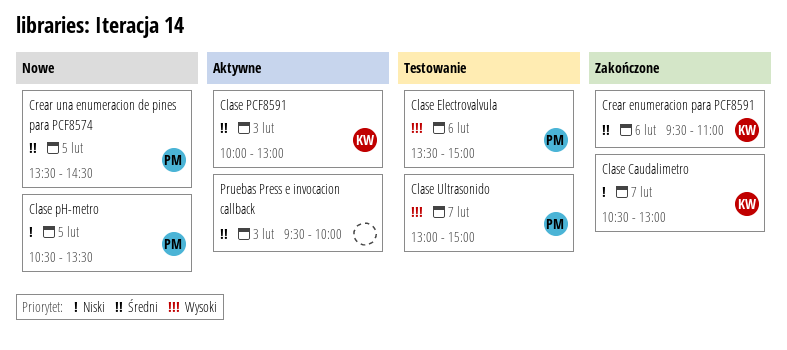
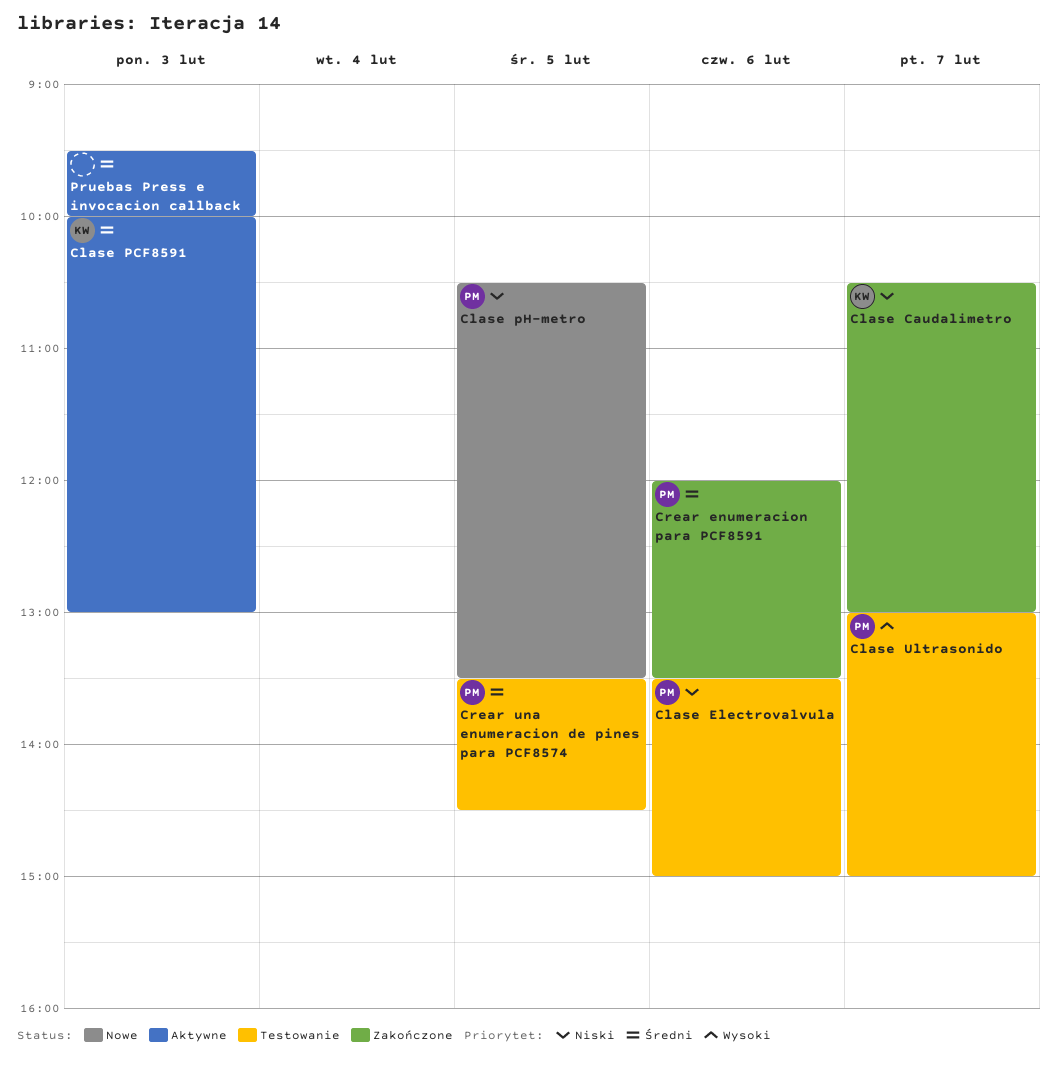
Clase Electrovalvula, priority: Wysoki -> Niski
Crear enumeracion para PCF8591, owner: KW -> PM
Crear enumeracion para PCF8591, begins: 09:30 -> 12:00
Crear enumeracion para PCF8591, ends: 11:00 -> 13:30
Crear una enumeracion de pines para PCF8574, status: Nowe -> Testowanie

